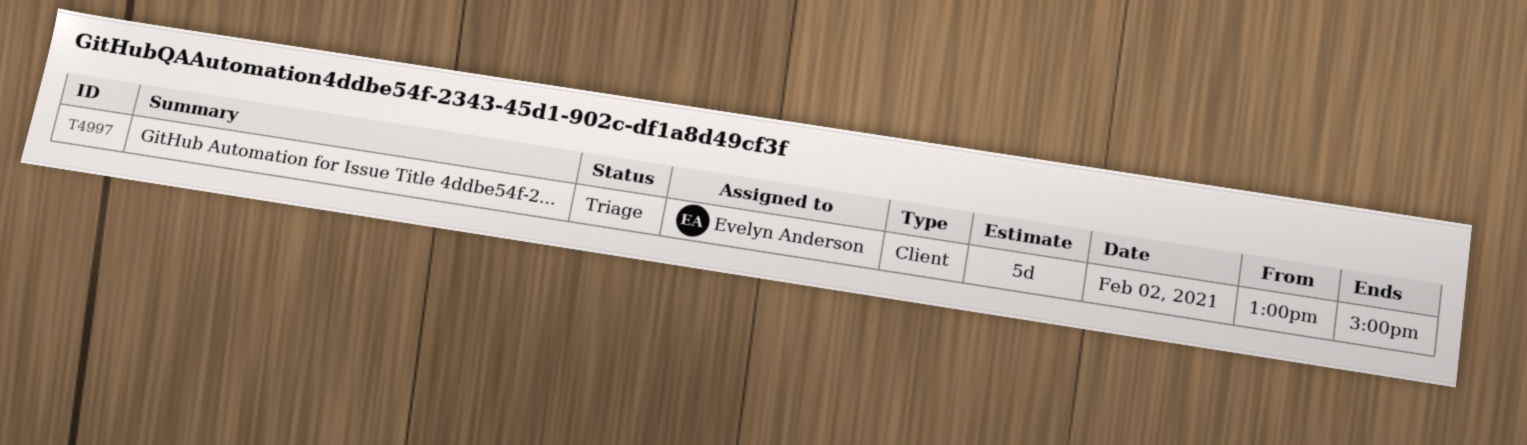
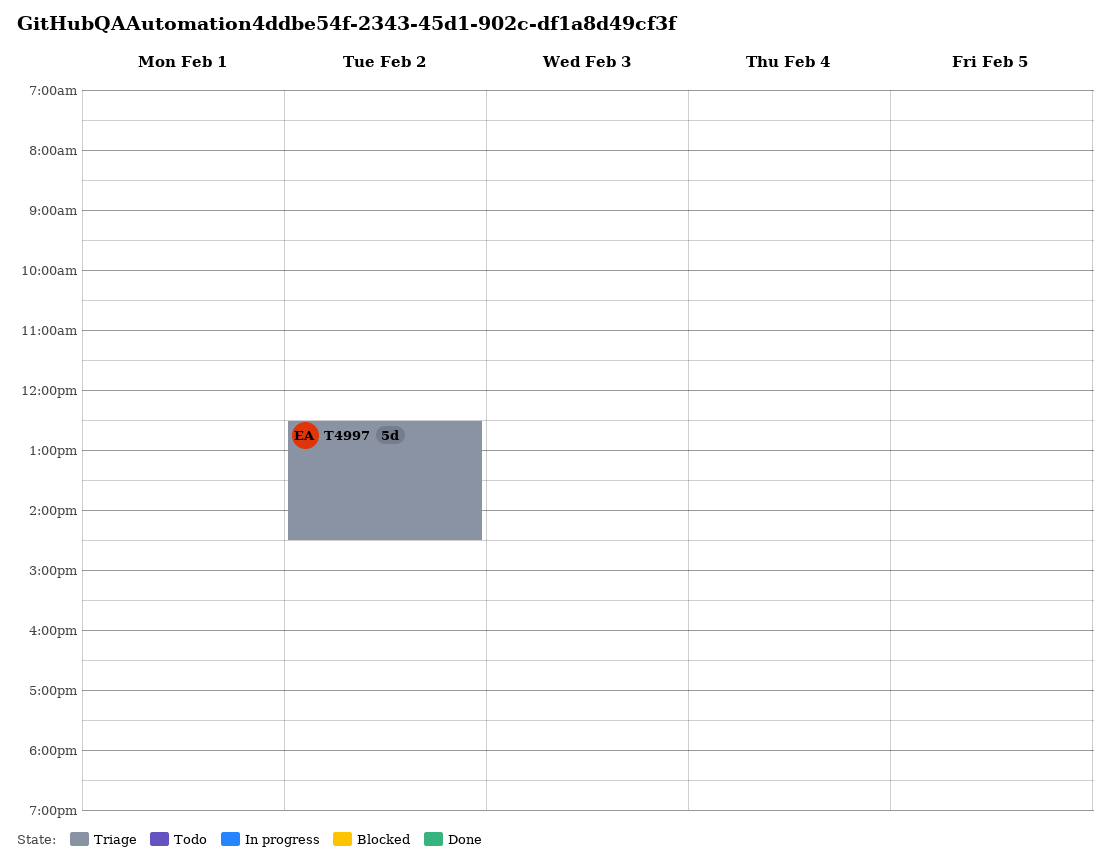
T4997, begins: 13:00 -> 12:30
T4997, ends: 15:00 -> 14:30

